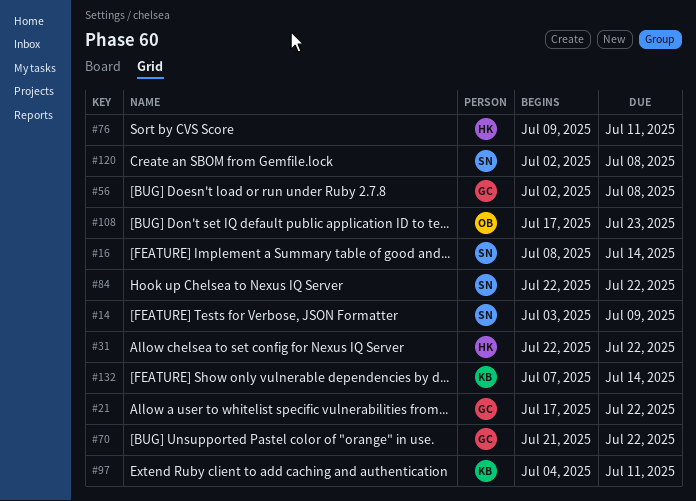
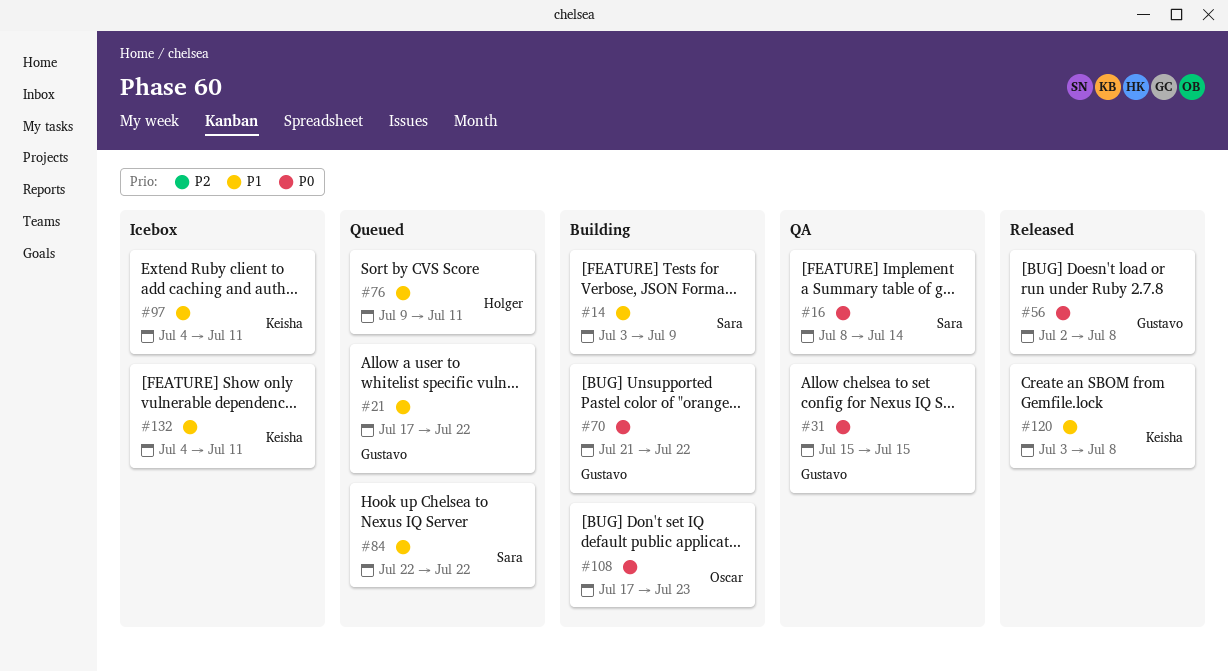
#31, owner: Holger -> Gustavo
#31, start: Jul 22 -> Jul 15
#31, due: Jul 22 -> Jul 15
#120, owner: Sara -> Keisha
#120, start: Jul 2 -> Jul 3
#132, start: Jul 7 -> Jul 4
#132, due: Jul 14 -> Jul 11

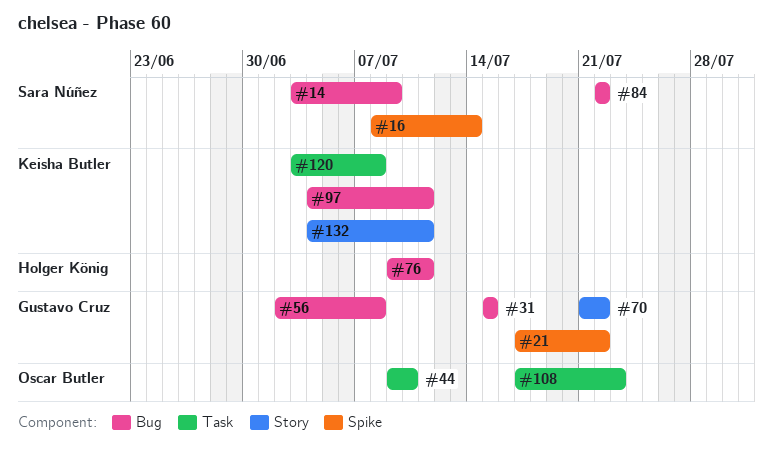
#44: none -> present

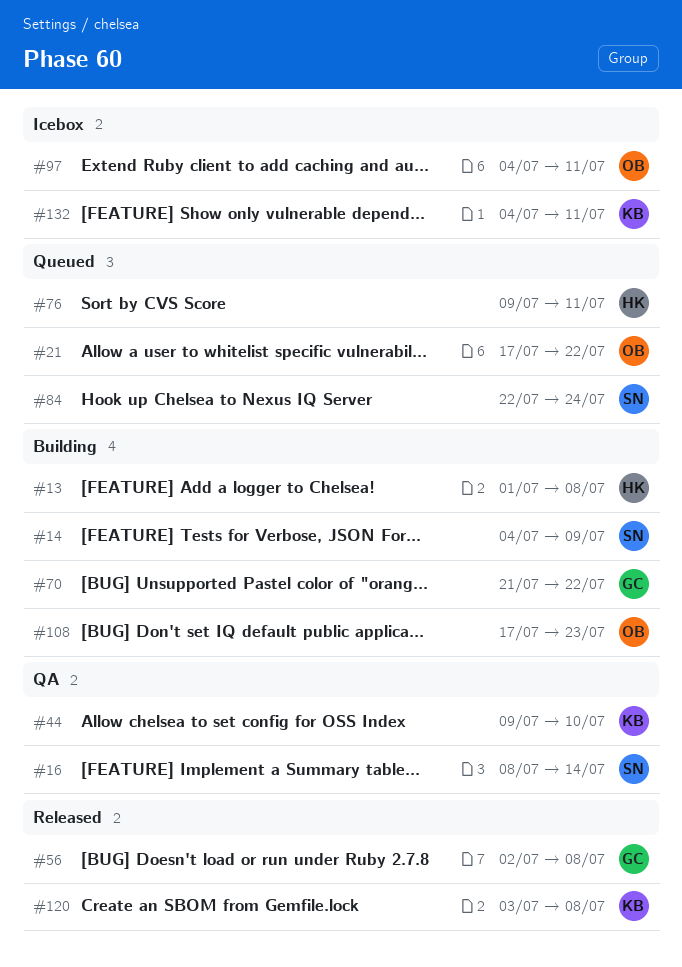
#13: none -> present
#14, start: Jul 3 -> Jul 4
#21, owner: Gustavo Cruz -> Oscar Butler
#31: present -> none
#44, owner: Oscar Butler -> Keisha Butler
#84, due: Jul 22 -> Jul 24
#97, owner: Keisha Butler -> Oscar Butler

